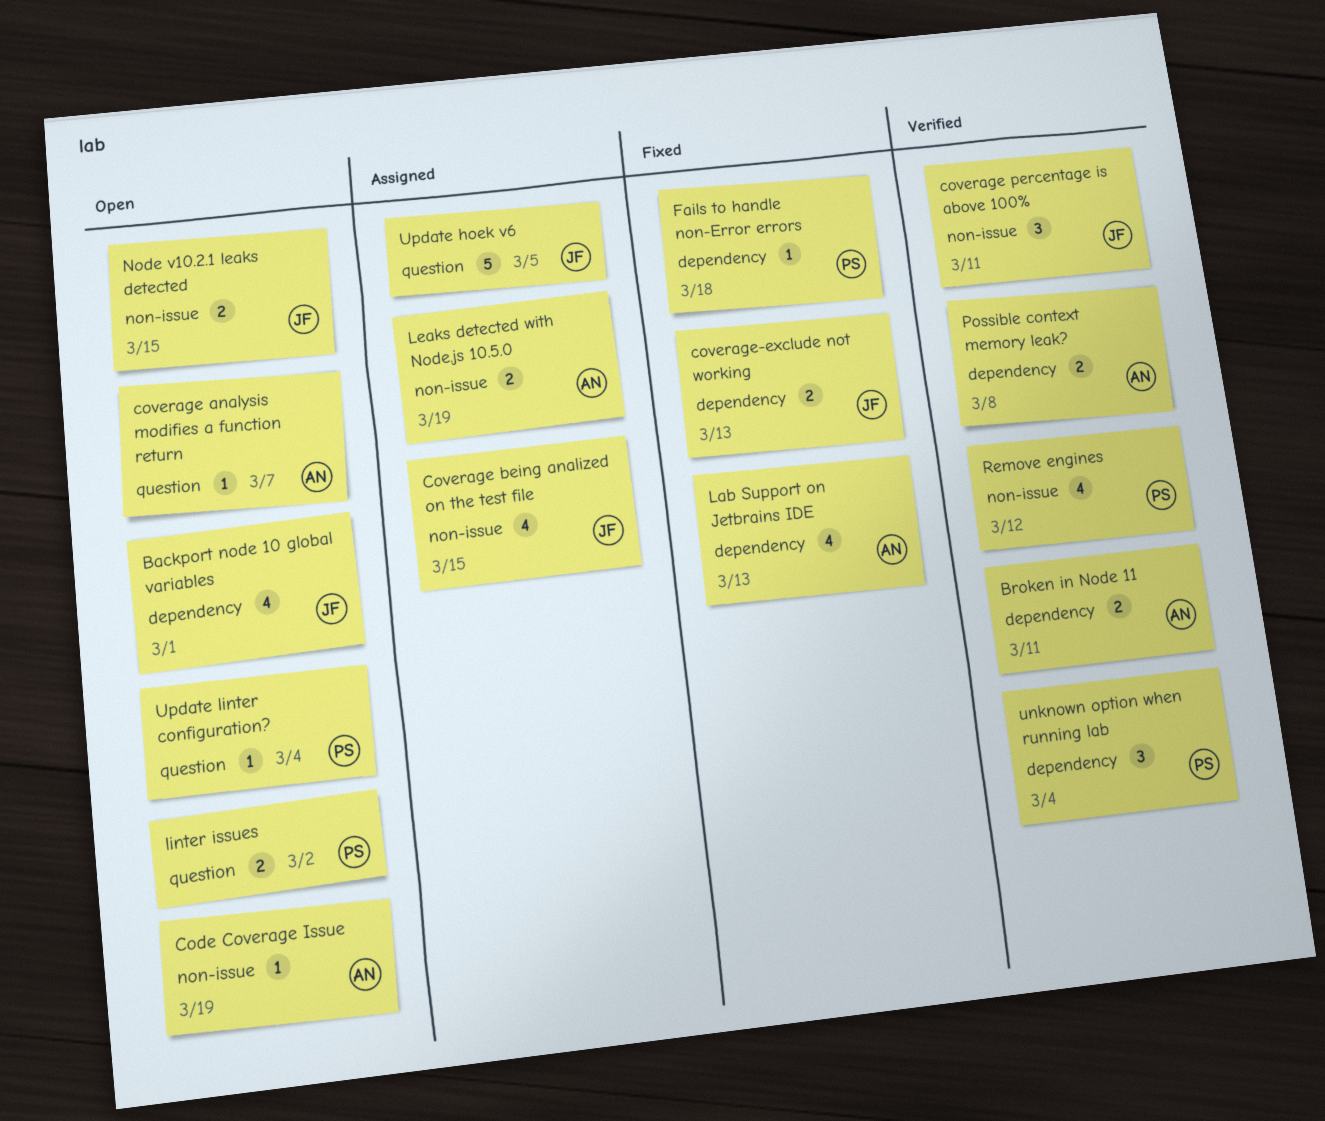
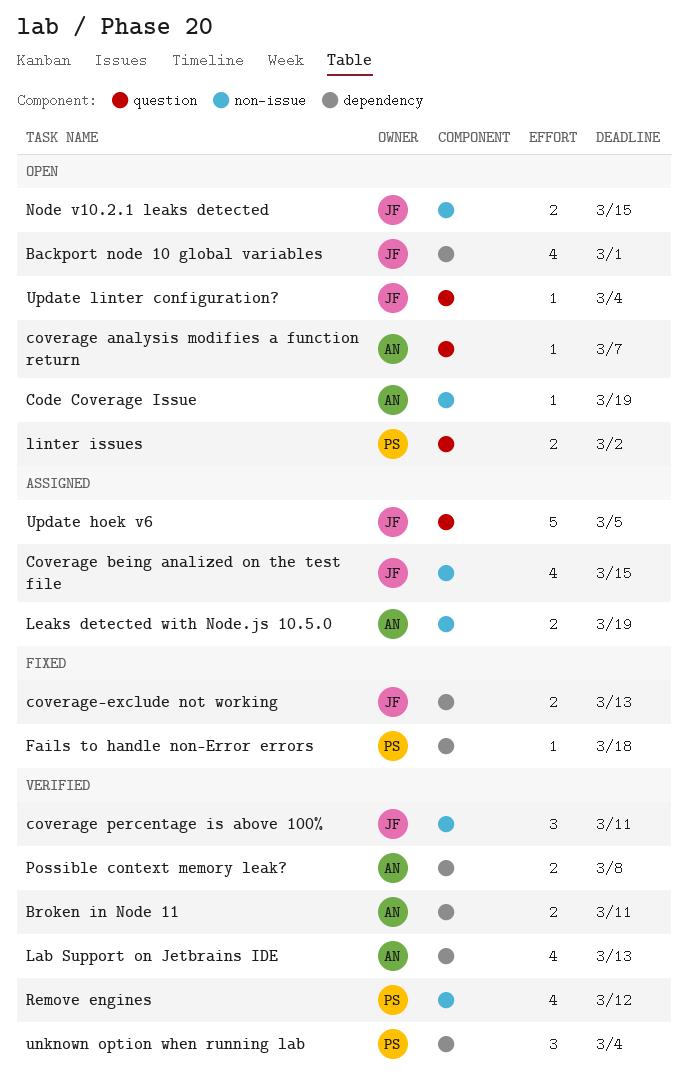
Lab Support on Jetbrains IDE, status: Fixed -> Verified
Update linter configuration?, owner: PS -> JF

